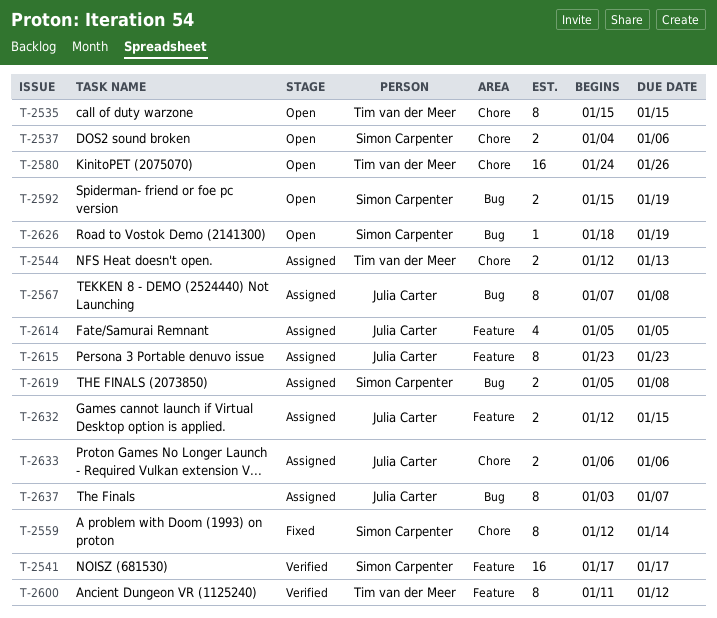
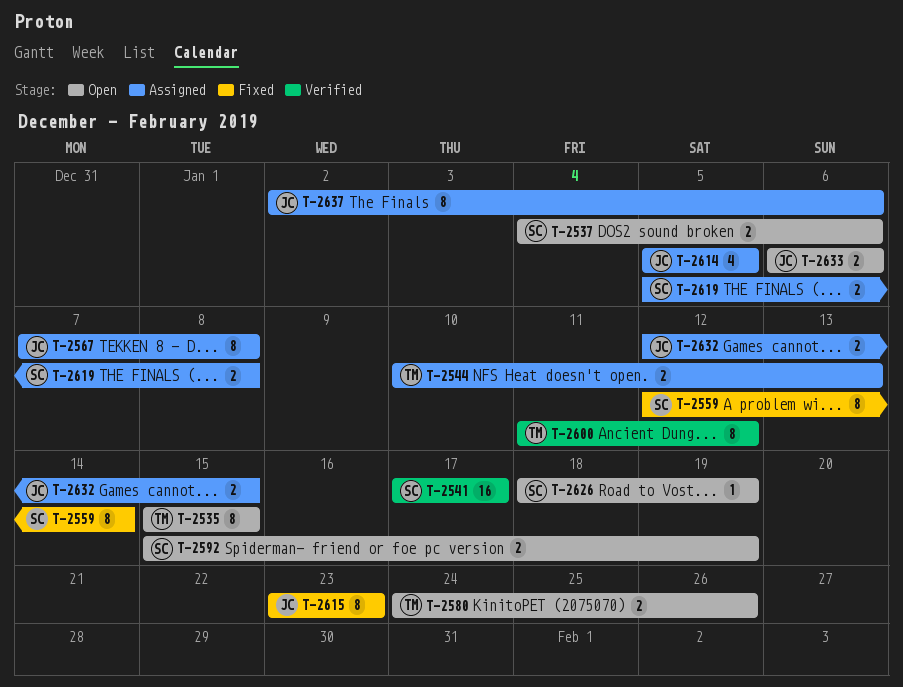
T-2544, start: Jan 12 -> Jan 10
T-2580, estimate: 16 -> 2
T-2615, status: Assigned -> Fixed
T-2633, status: Assigned -> Open
T-2637, start: Jan 3 -> Jan 2
T-2637, due: Jan 7 -> Jan 6

